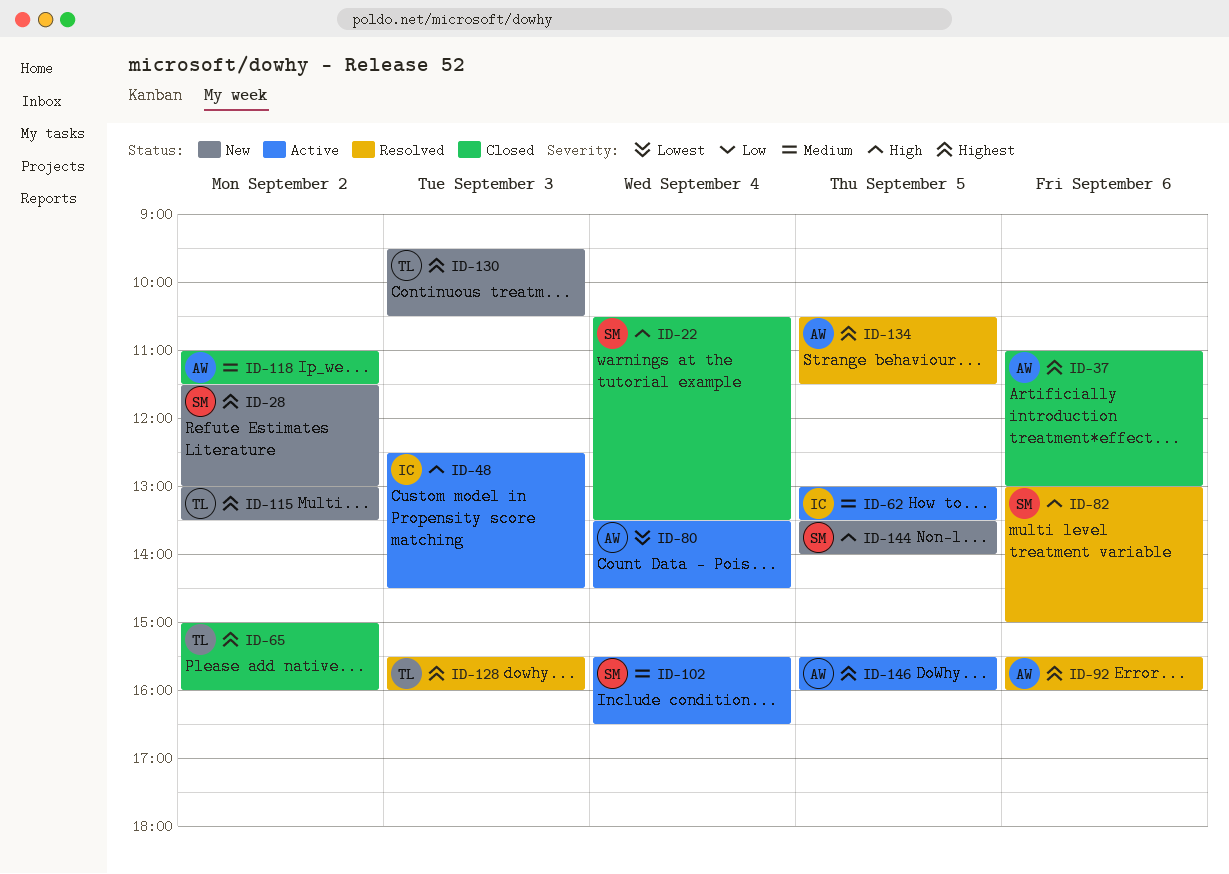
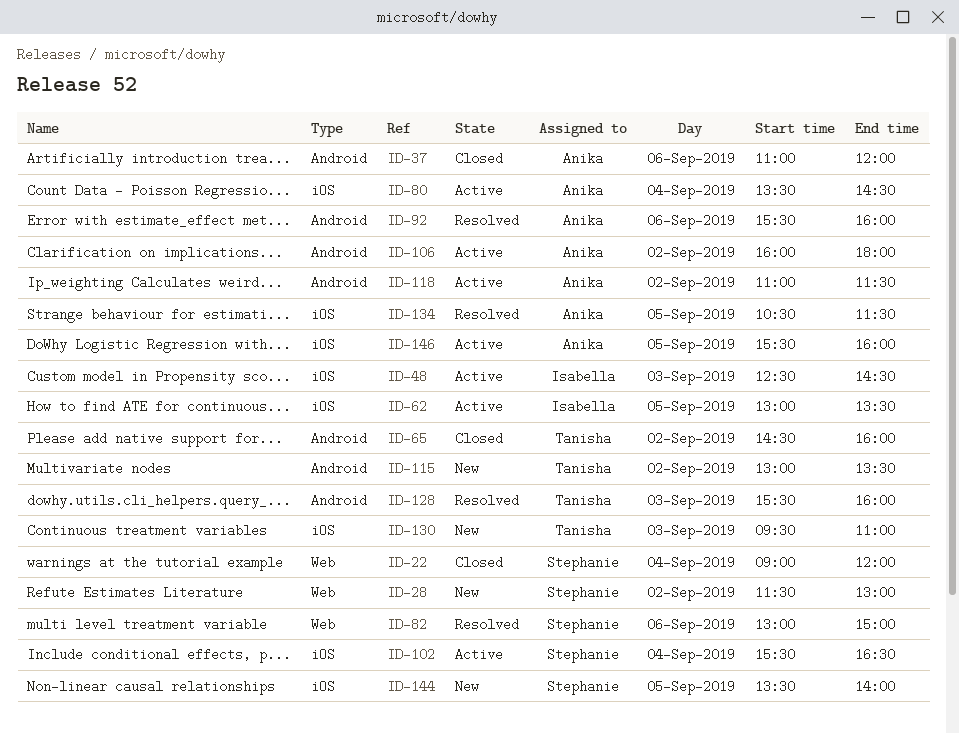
ID-22, begins: 10:30 -> 09:00
ID-22, ends: 13:30 -> 12:00
ID-37, ends: 13:00 -> 12:00
ID-65, begins: 15:00 -> 14:30
ID-106: none -> present
ID-118, status: Closed -> Active
ID-130, ends: 10:30 -> 11:00

